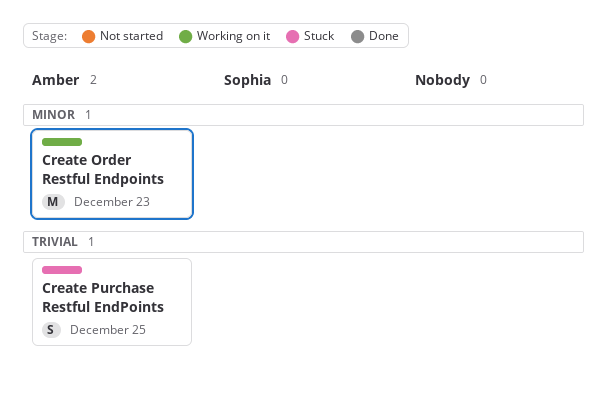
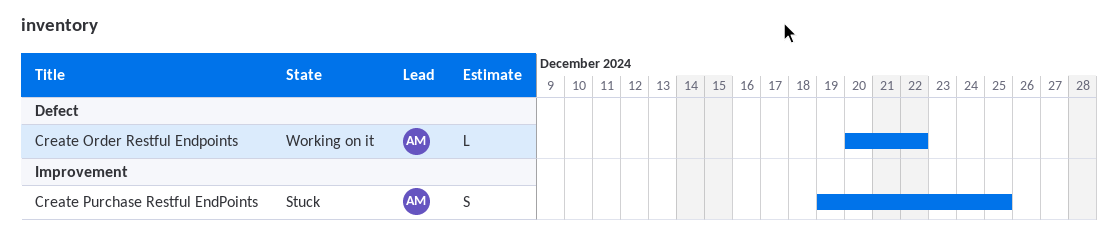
Create Order Restful Endpoints, estimate: M -> L
Create Order Restful Endpoints, due: Dec 23 -> Dec 22

